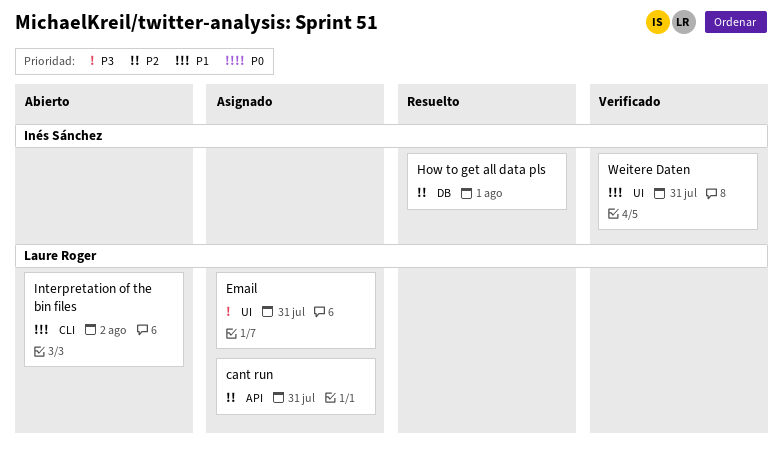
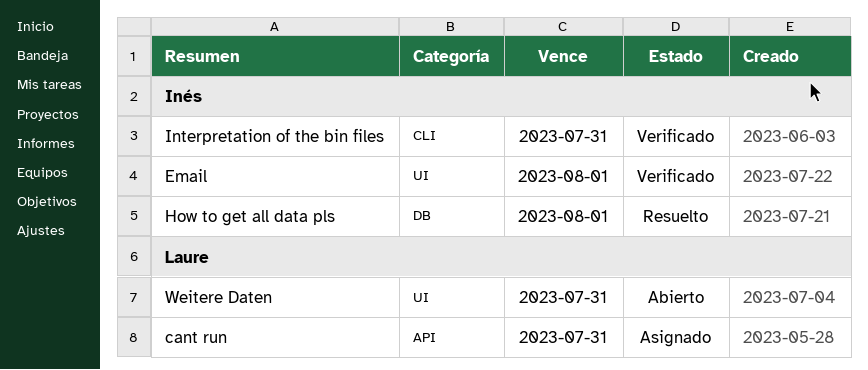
Email, status: Asignado -> Verificado
Email, owner: Laure Roger -> Inés Sánchez
Email, due: Jul 31 -> Aug 1
Interpretation of the bin files, status: Abierto -> Verificado
Interpretation of the bin files, owner: Laure Roger -> Inés Sánchez
Interpretation of the bin files, due: Aug 2 -> Jul 31
Weitere Daten, status: Verificado -> Abierto
Weitere Daten, owner: Inés Sánchez -> Laure Roger

